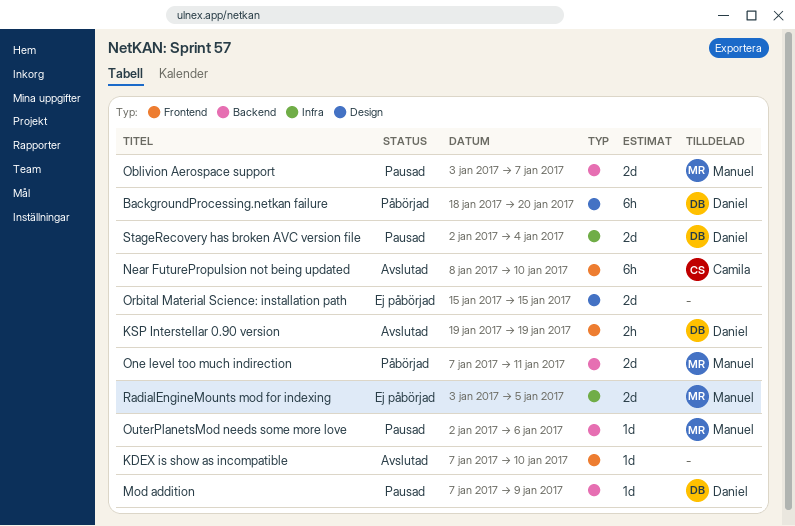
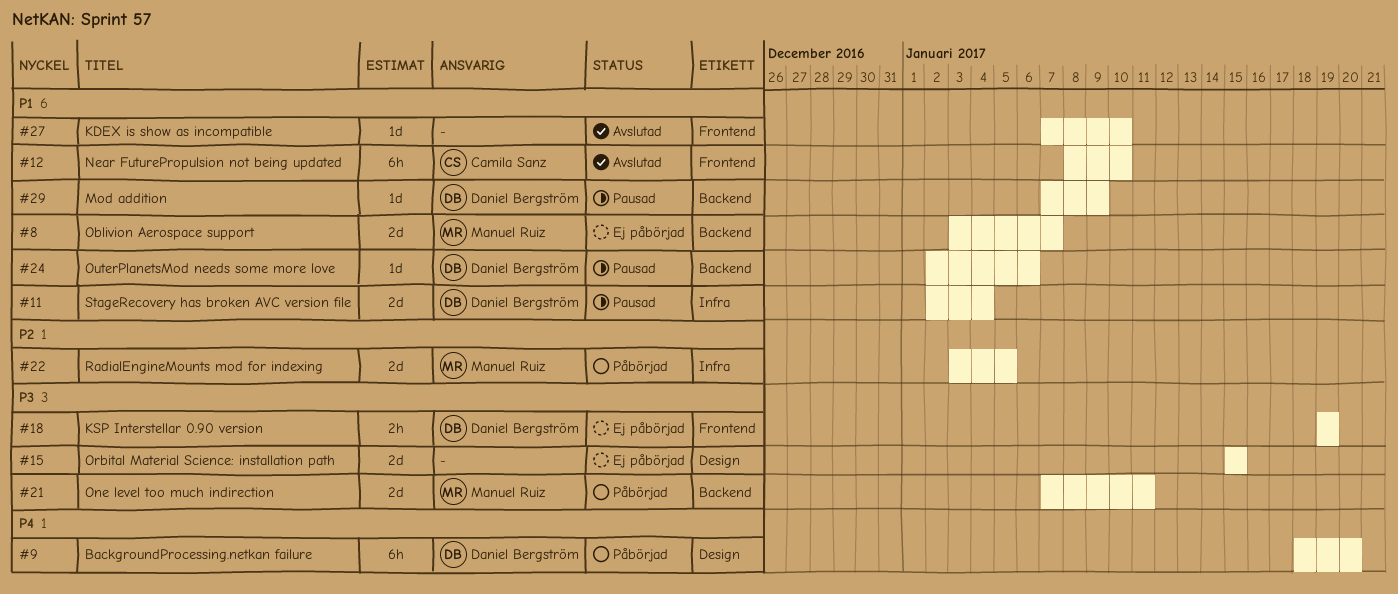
KSP Interstellar 0.90 version, status: Avslutad -> Ej påbörjad
Oblivion Aerospace support, status: Pausad -> Ej påbörjad
OuterPlanetsMod needs some more love, owner: Manuel Ruiz -> Daniel Bergström
RadialEngineMounts mod for indexing, status: Ej påbörjad -> Påbörjad

